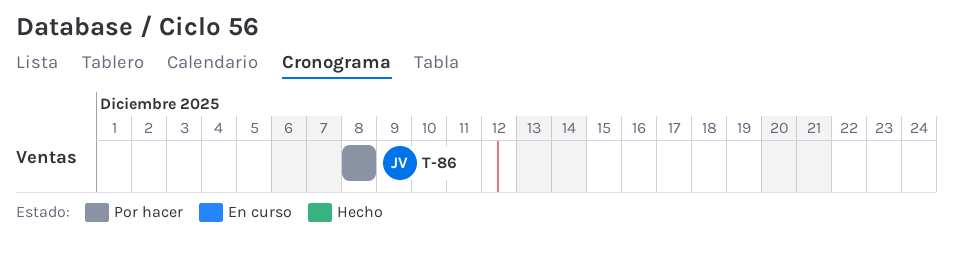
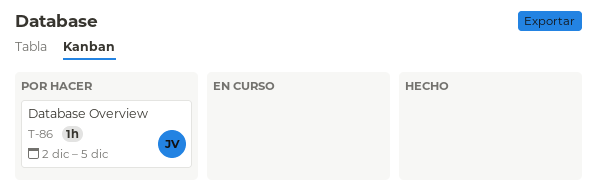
T-86, start: Dec 8 -> Dec 2
T-86, due: Dec 8 -> Dec 5

